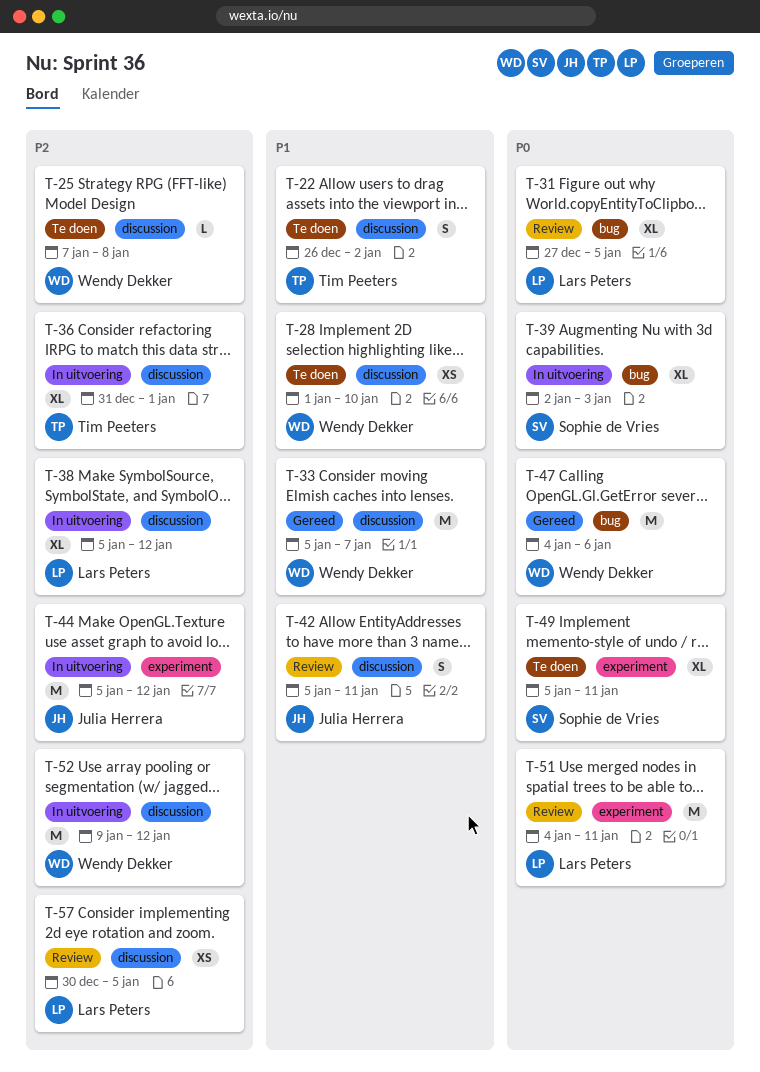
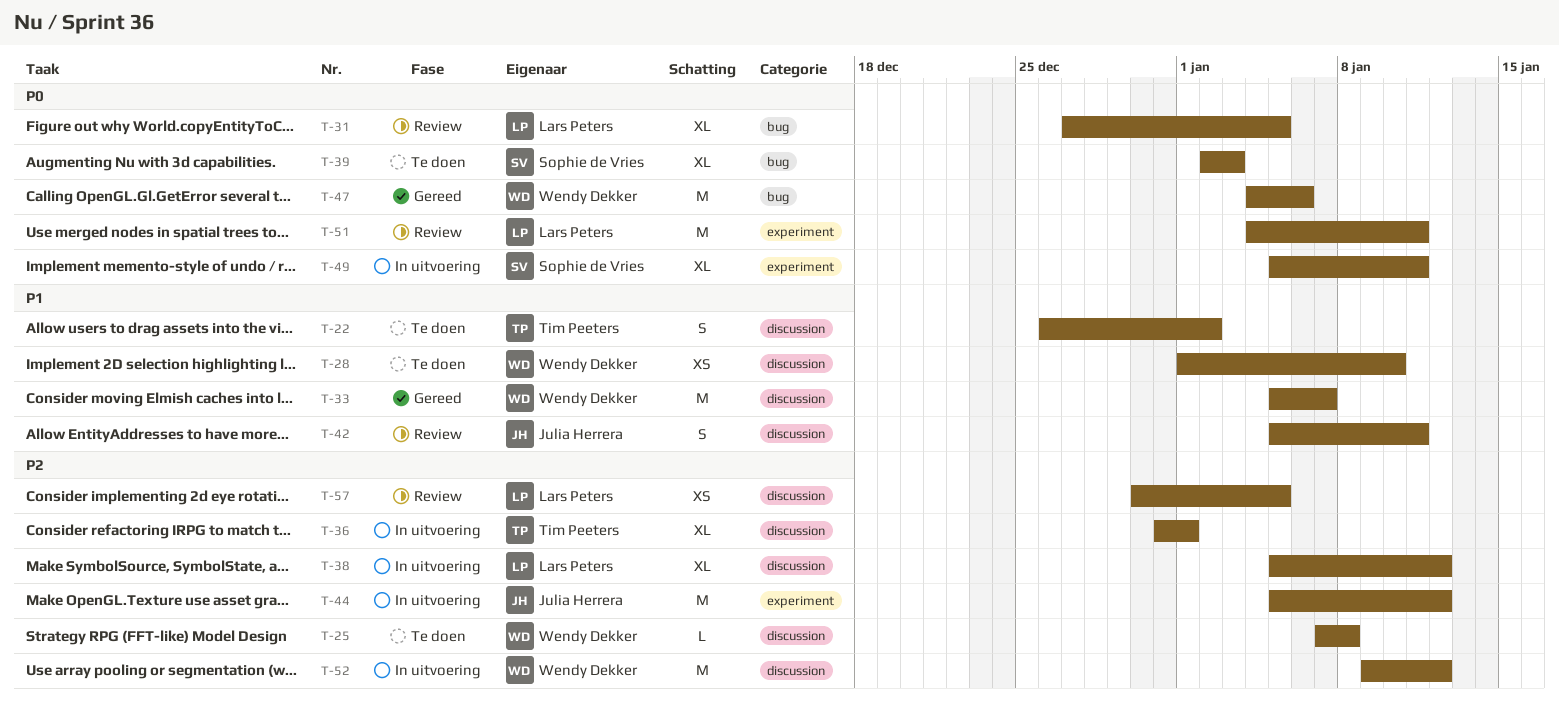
T-39, status: In uitvoering -> Te doen
T-49, status: Te doen -> In uitvoering

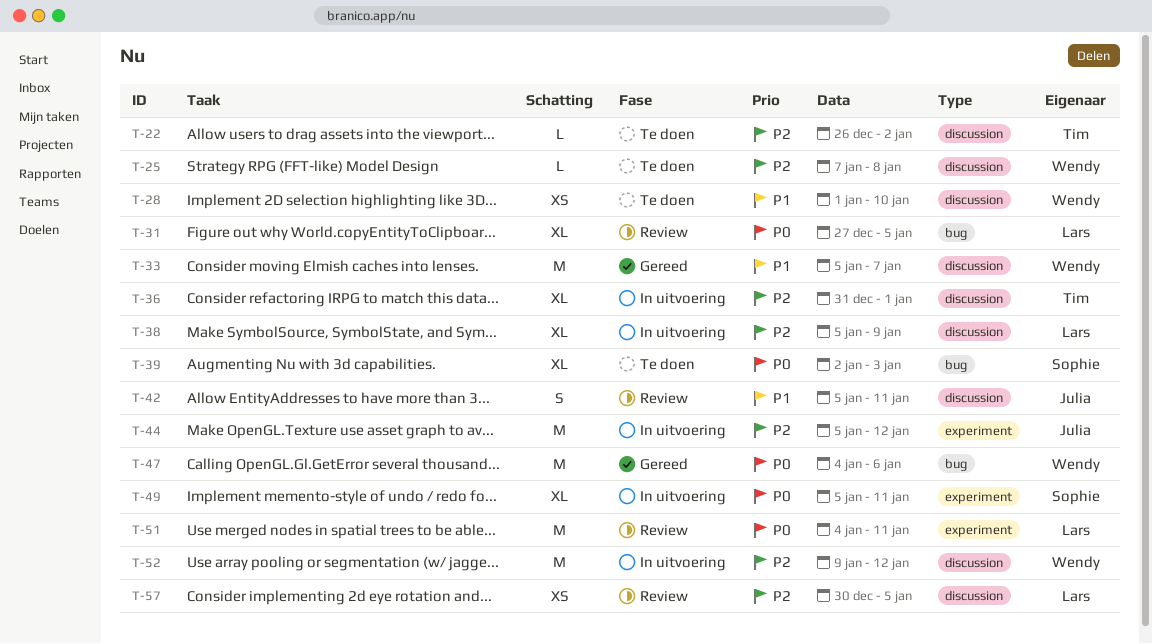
T-22, priority: P1 -> P2
T-22, estimate: S -> L
T-38, due: Jan 12 -> Jan 9

